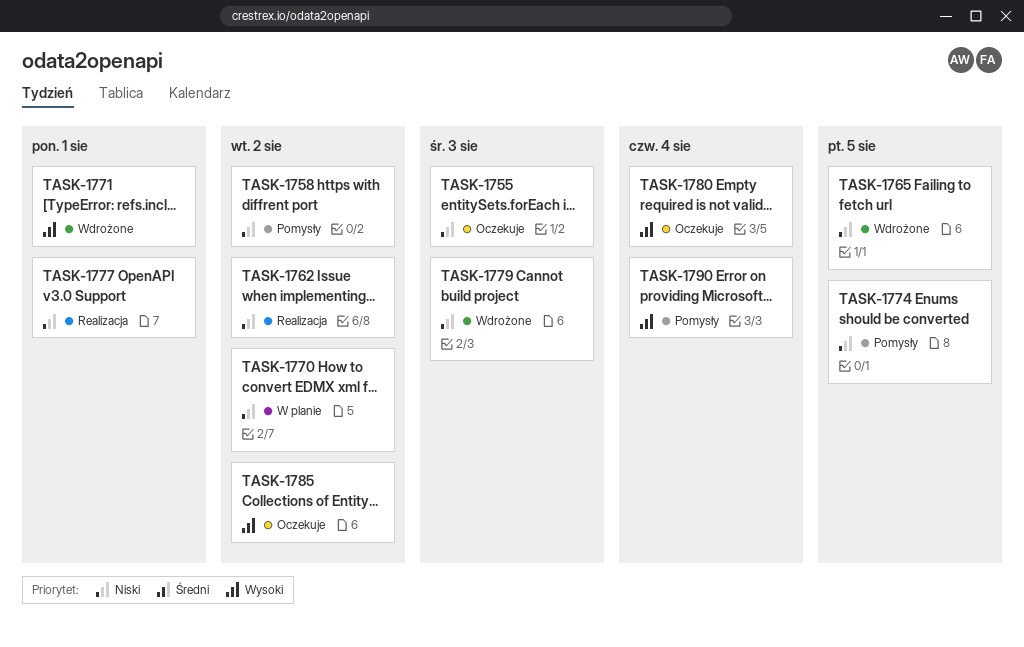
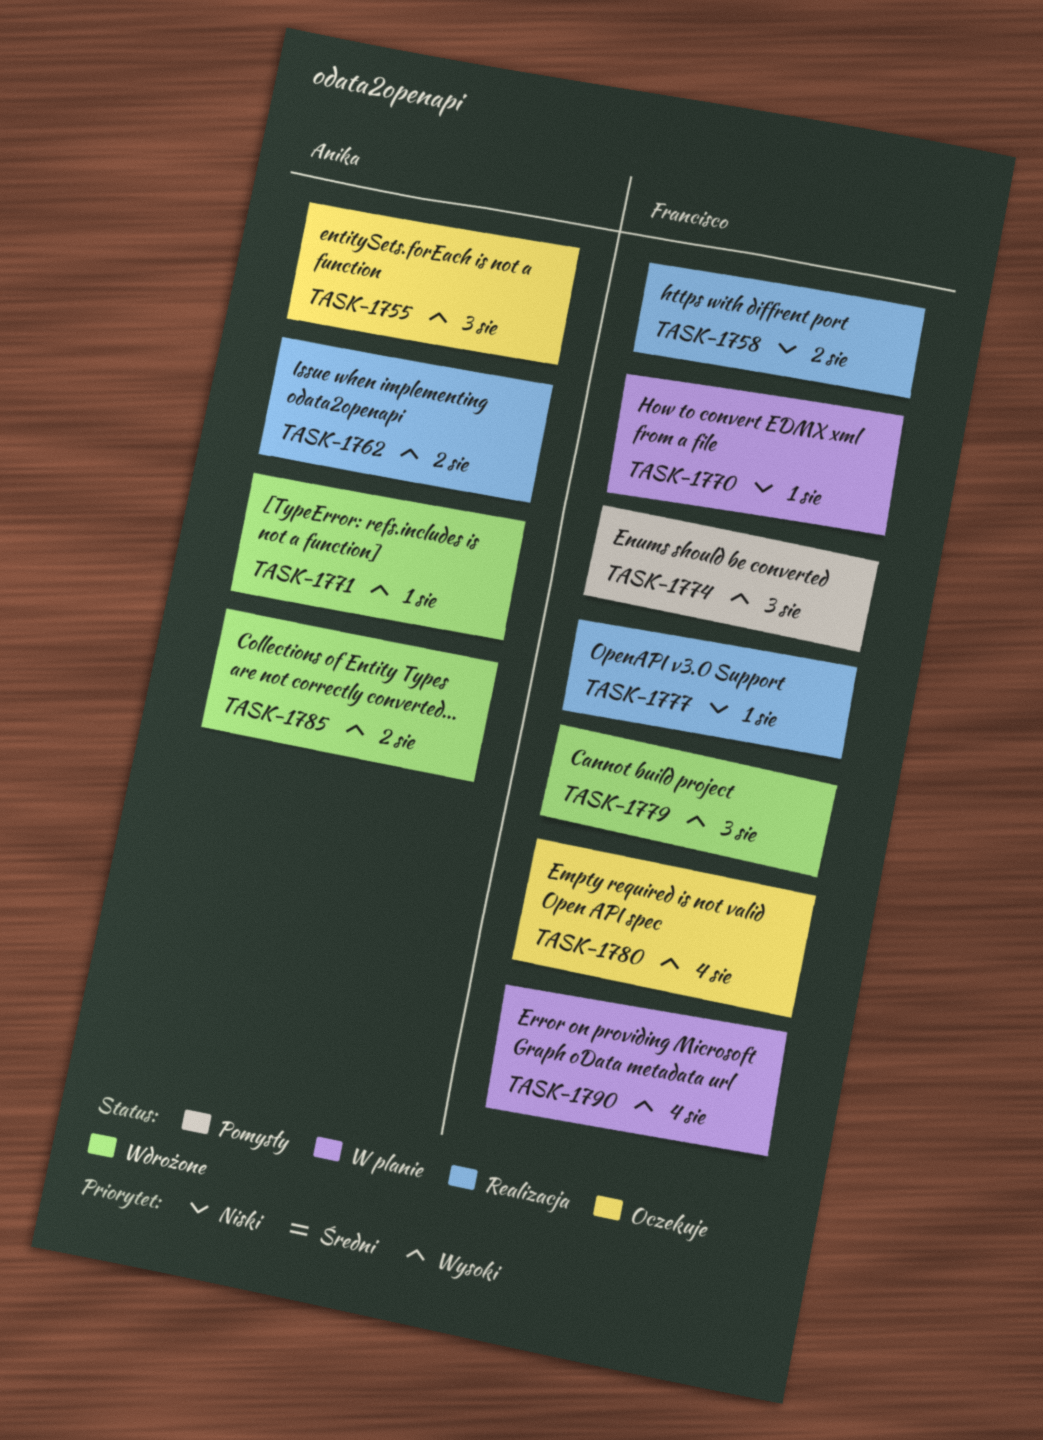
TASK-1755, priority: Niski -> Wysoki
TASK-1758, status: Pomysły -> Realizacja
TASK-1762, priority: Niski -> Wysoki
TASK-1765: present -> none
TASK-1770, due: Aug 2 -> Aug 1
TASK-1774, priority: Niski -> Wysoki
TASK-1774, due: Aug 5 -> Aug 3
TASK-1779, priority: Niski -> Wysoki
TASK-1785, status: Oczekuje -> Wdrożone
TASK-1790, status: Pomysły -> W planie

